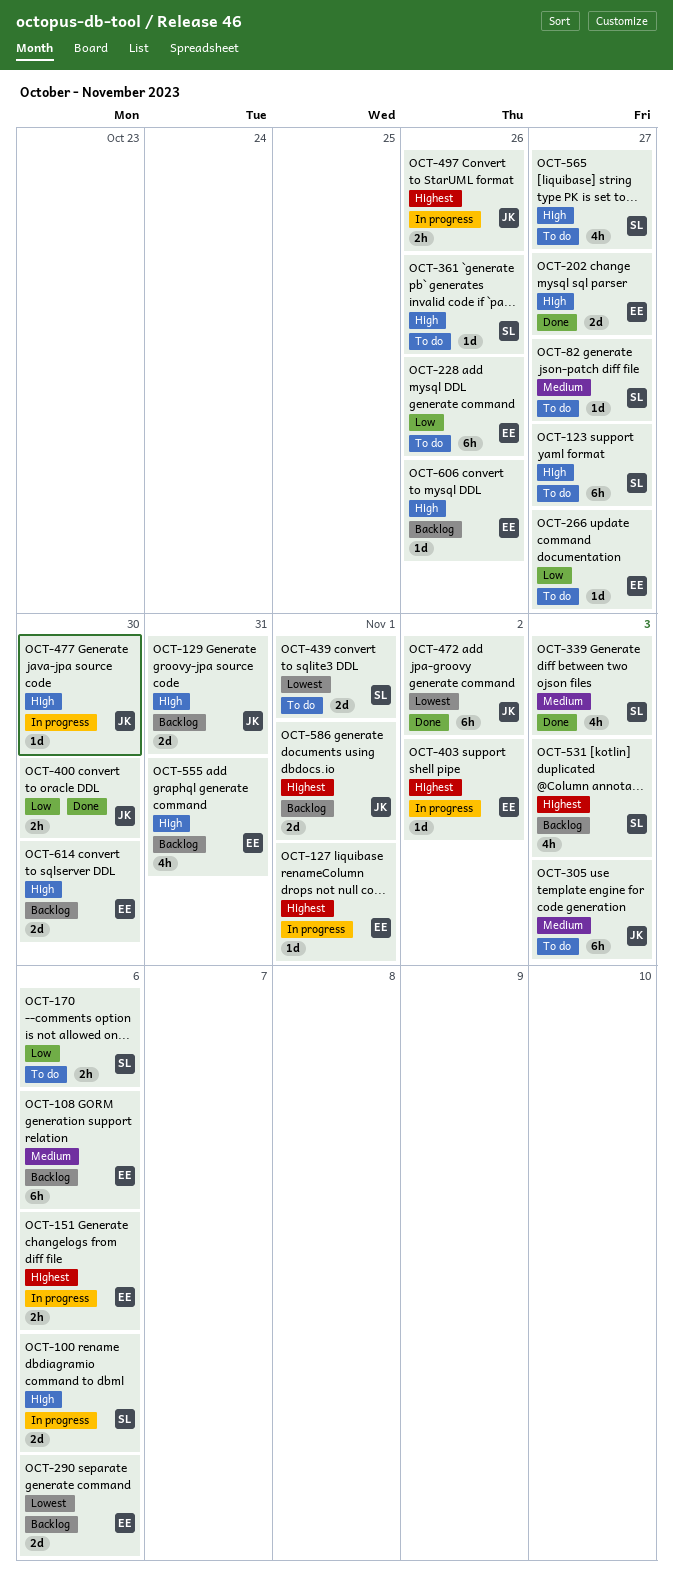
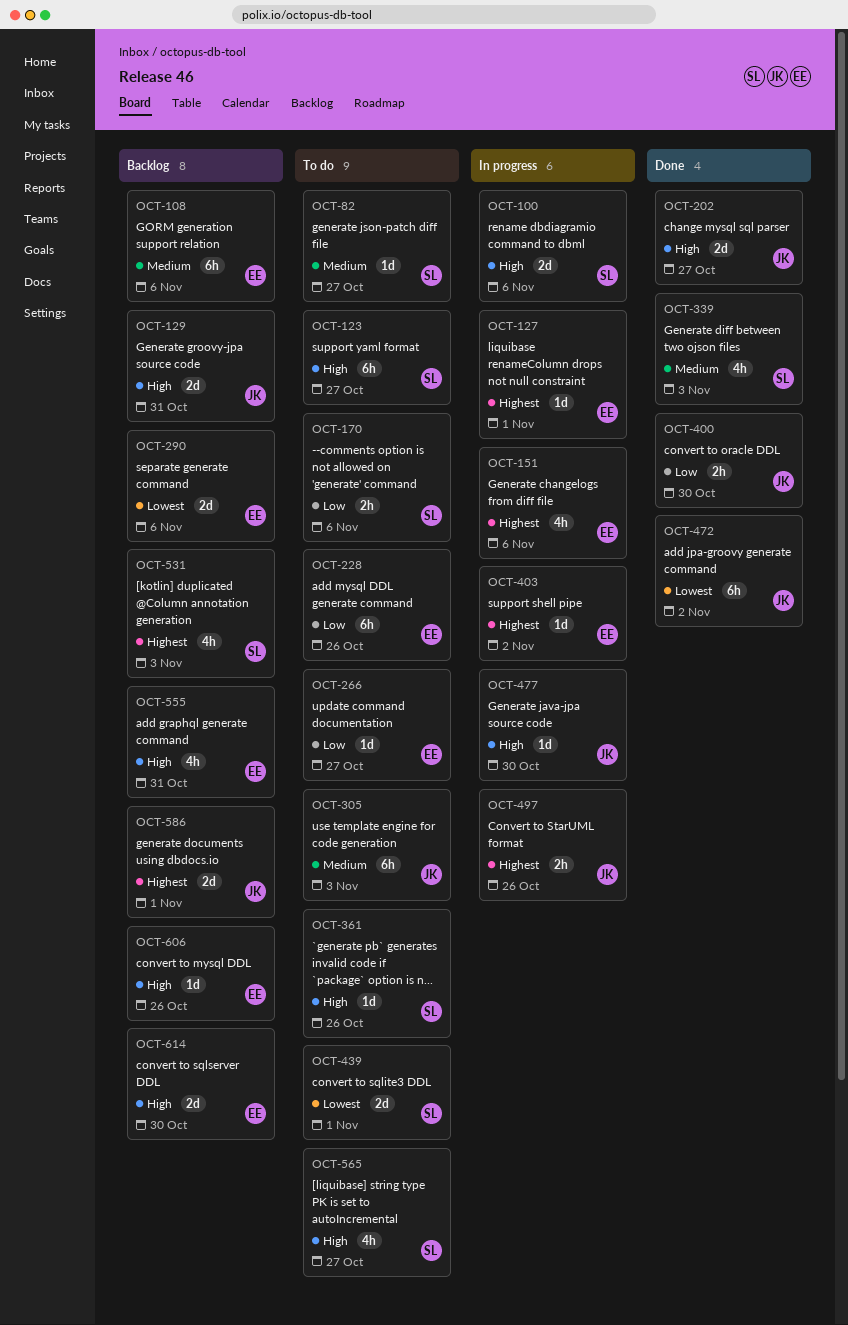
OCT-151, estimate: 2h -> 4h
OCT-202, owner: EE -> JK

